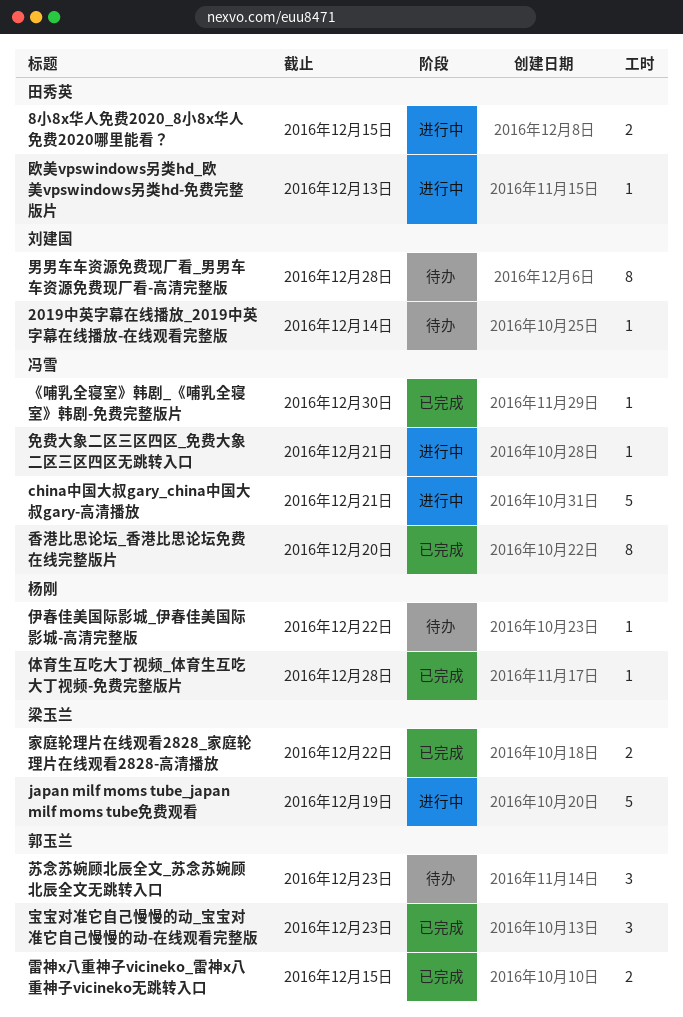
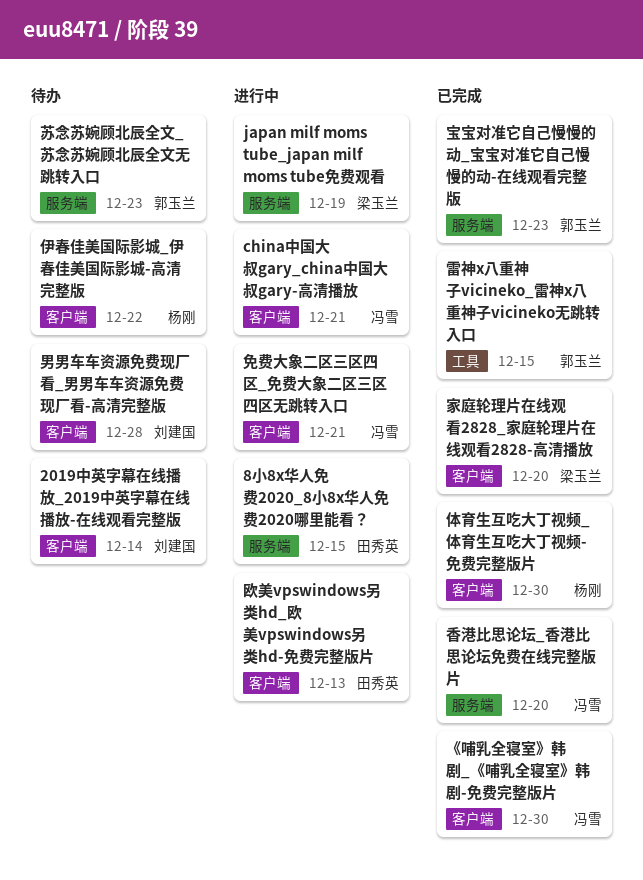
体育生互吃大丁视频_体育生互吃大丁视频-免费完整版片, due: Dec 28 -> Dec 30
家庭轮理片在线观看2828_家庭轮理片在线观看2828-高清播放, due: Dec 22 -> Dec 20

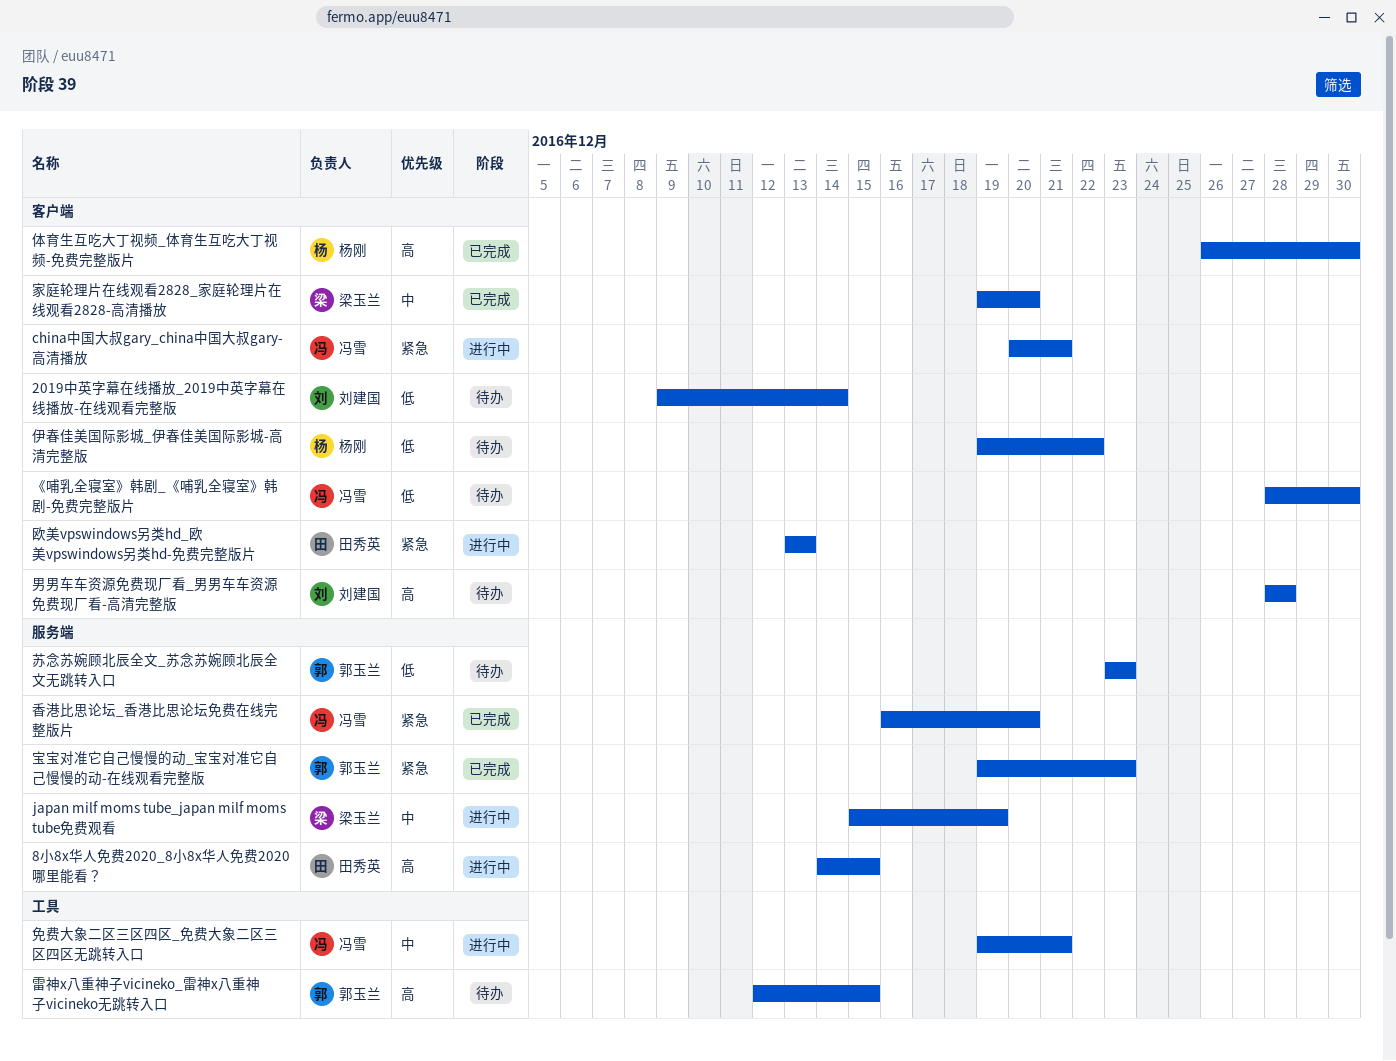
《哺乳全寝室》韩剧_《哺乳全寝室》韩剧-免费完整版片, status: 已完成 -> 待办
免费大象二区三区四区_免费大象二区三区四区无跳转入口, label: 客户端 -> 工具
雷神x八重神子vicineko_雷神x八重神子vicineko无跳转入口, status: 已完成 -> 待办

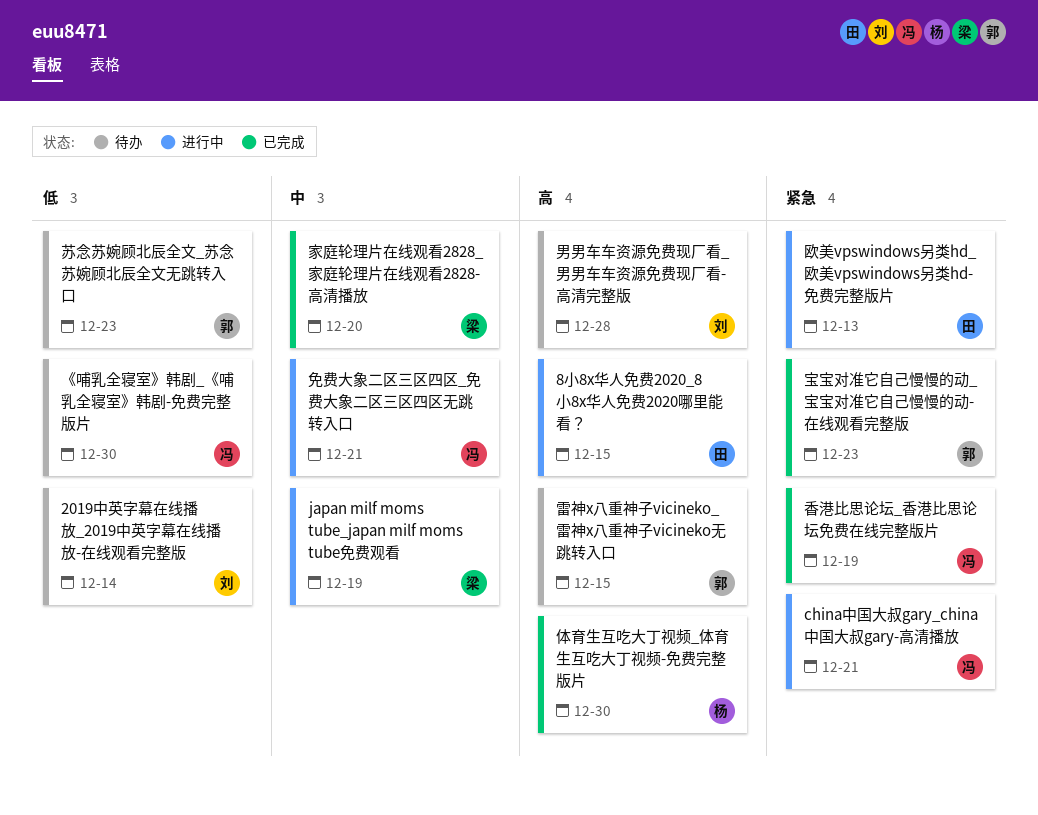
伊春佳美国际影城_伊春佳美国际影城-高清完整版: present -> none
香港比思论坛_香港比思论坛免费在线完整版片, due: Dec 20 -> Dec 19

